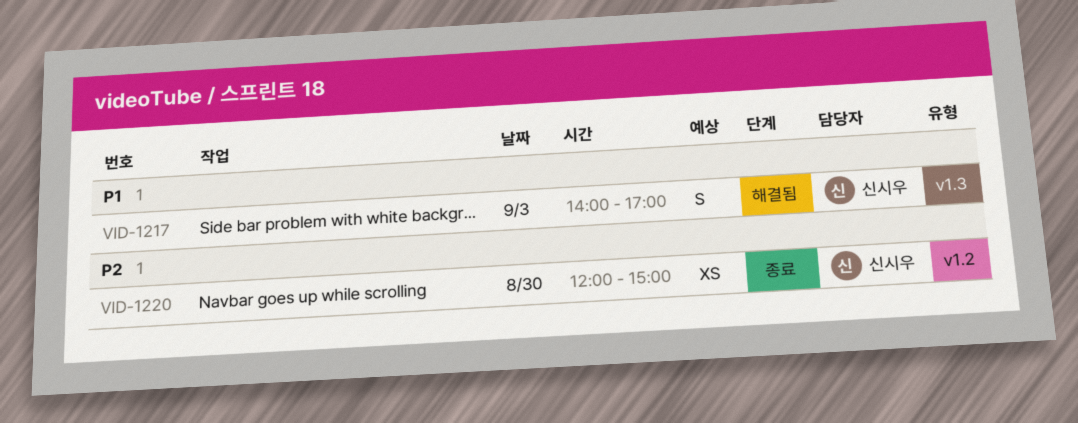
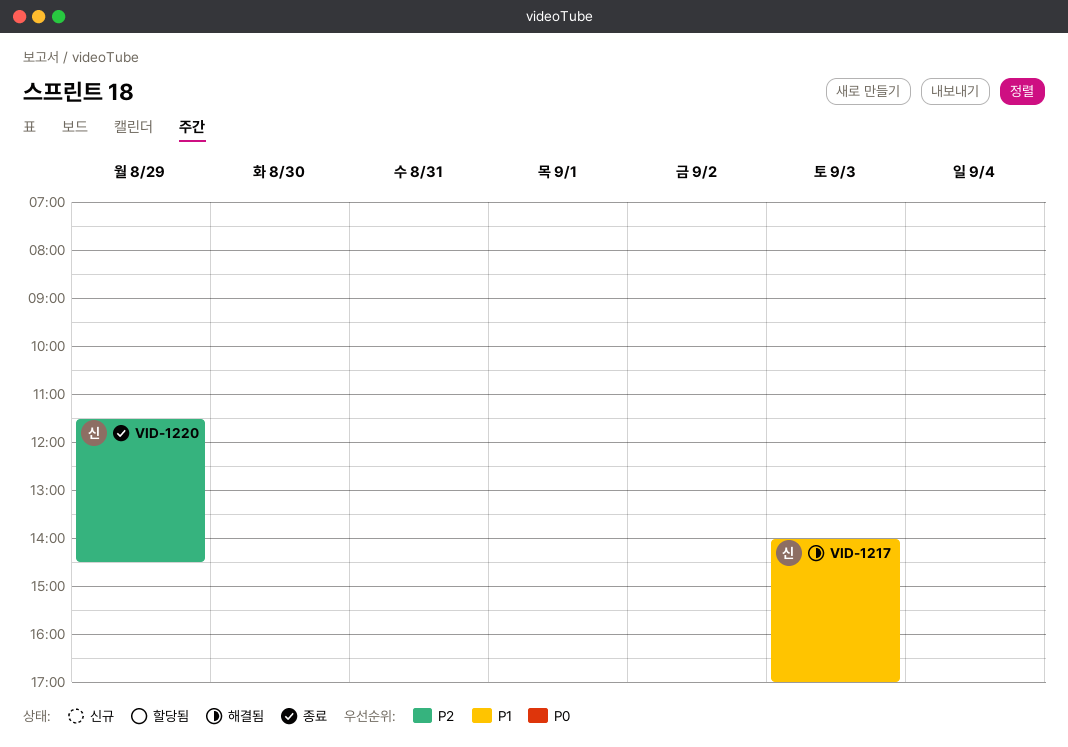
VID-1220, day: Aug 30 -> Aug 29
VID-1220, begins: 12:00 -> 11:30
VID-1220, ends: 15:00 -> 14:30

